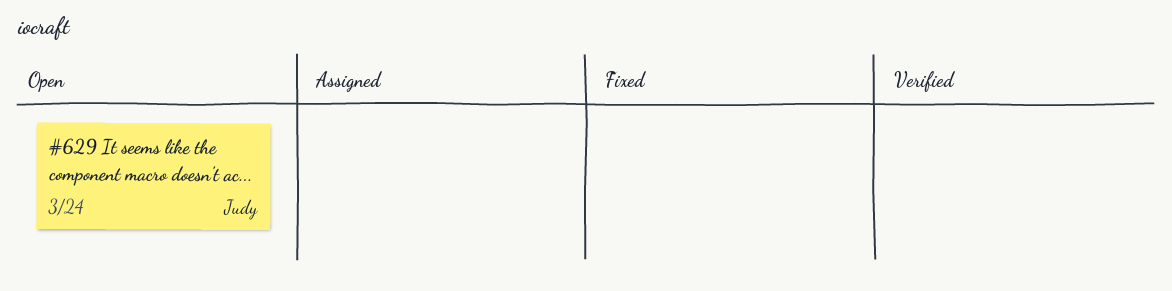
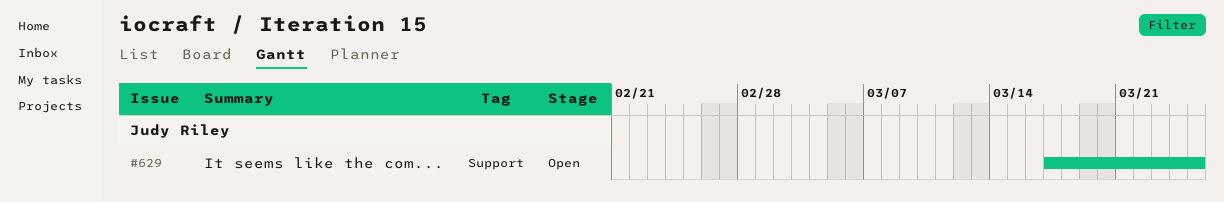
#629, due: Mar 24 -> Mar 25

